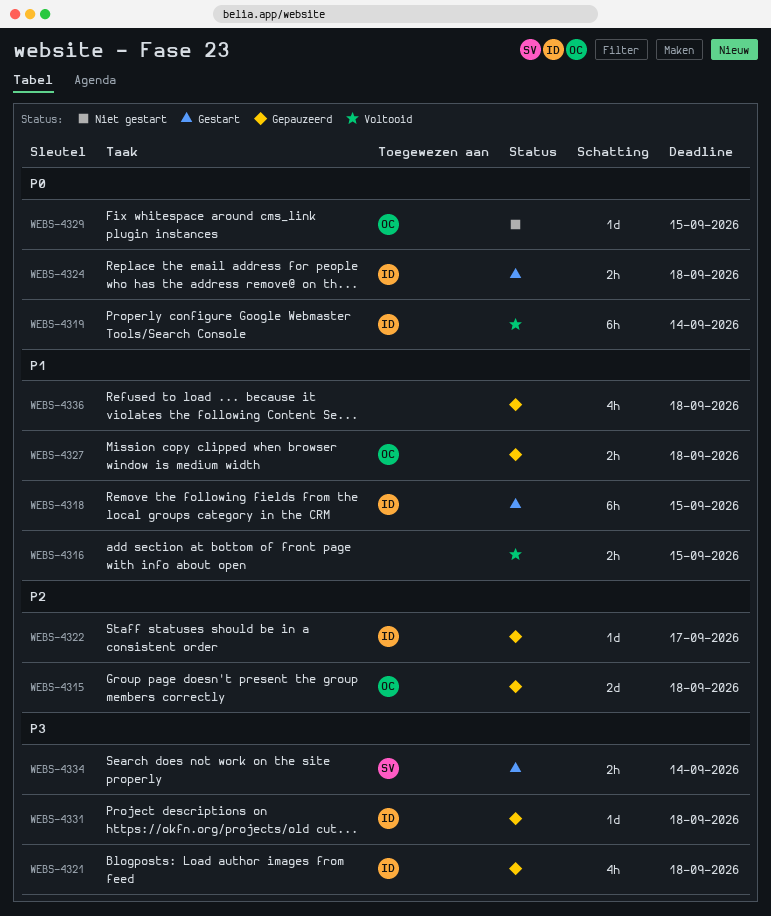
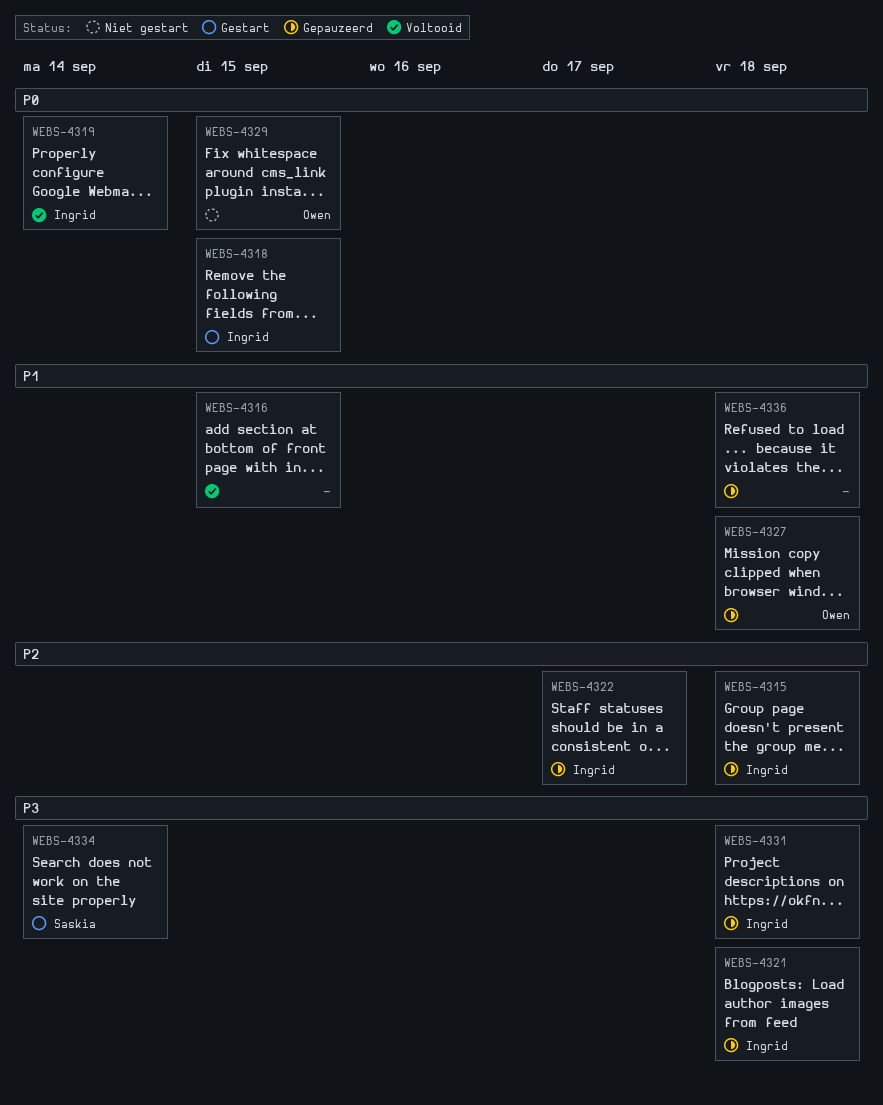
WEBS-4315, owner: Owen -> Ingrid
WEBS-4318, priority: P1 -> P0
WEBS-4324: present -> none

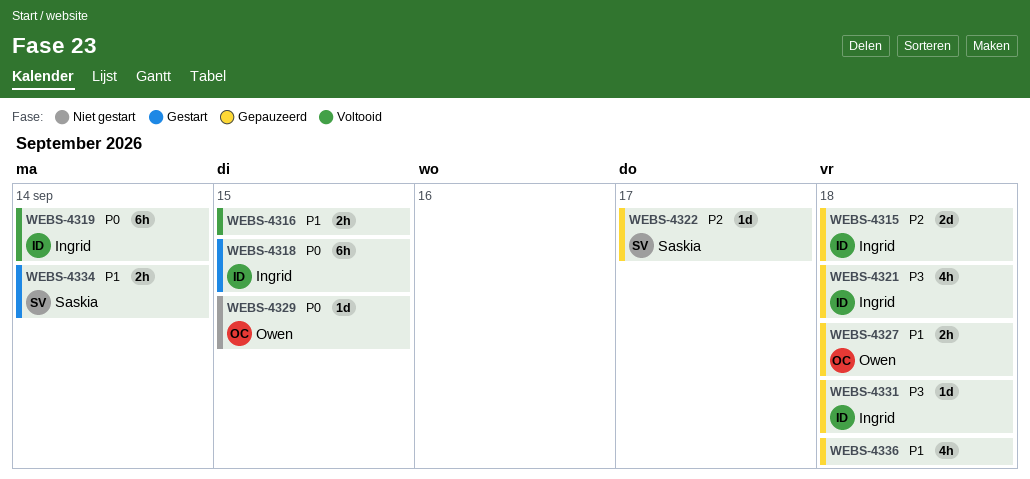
WEBS-4322, owner: Ingrid -> Saskia
WEBS-4334, priority: P3 -> P1

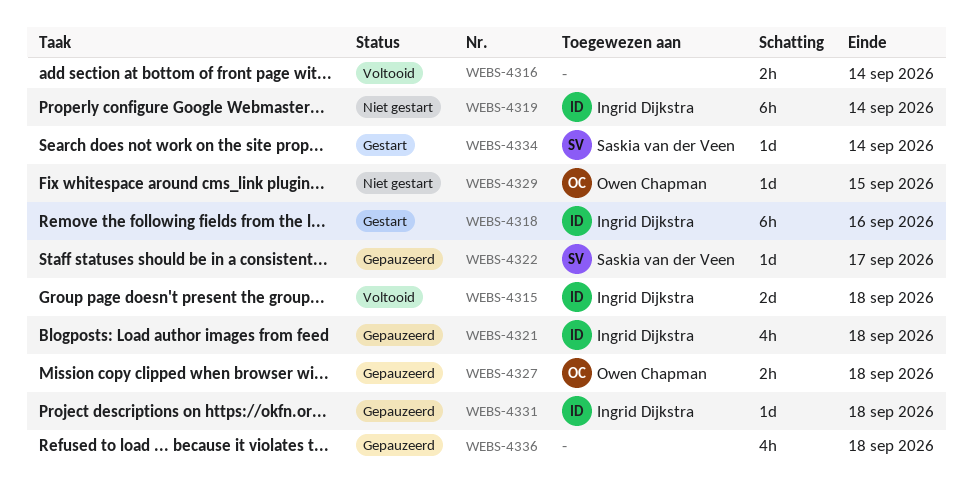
WEBS-4315, status: Gepauzeerd -> Voltooid
WEBS-4316, due: Sep 15 -> Sep 14
WEBS-4318, due: Sep 15 -> Sep 16
WEBS-4319, status: Voltooid -> Niet gestart
WEBS-4334, estimate: 2h -> 1d

